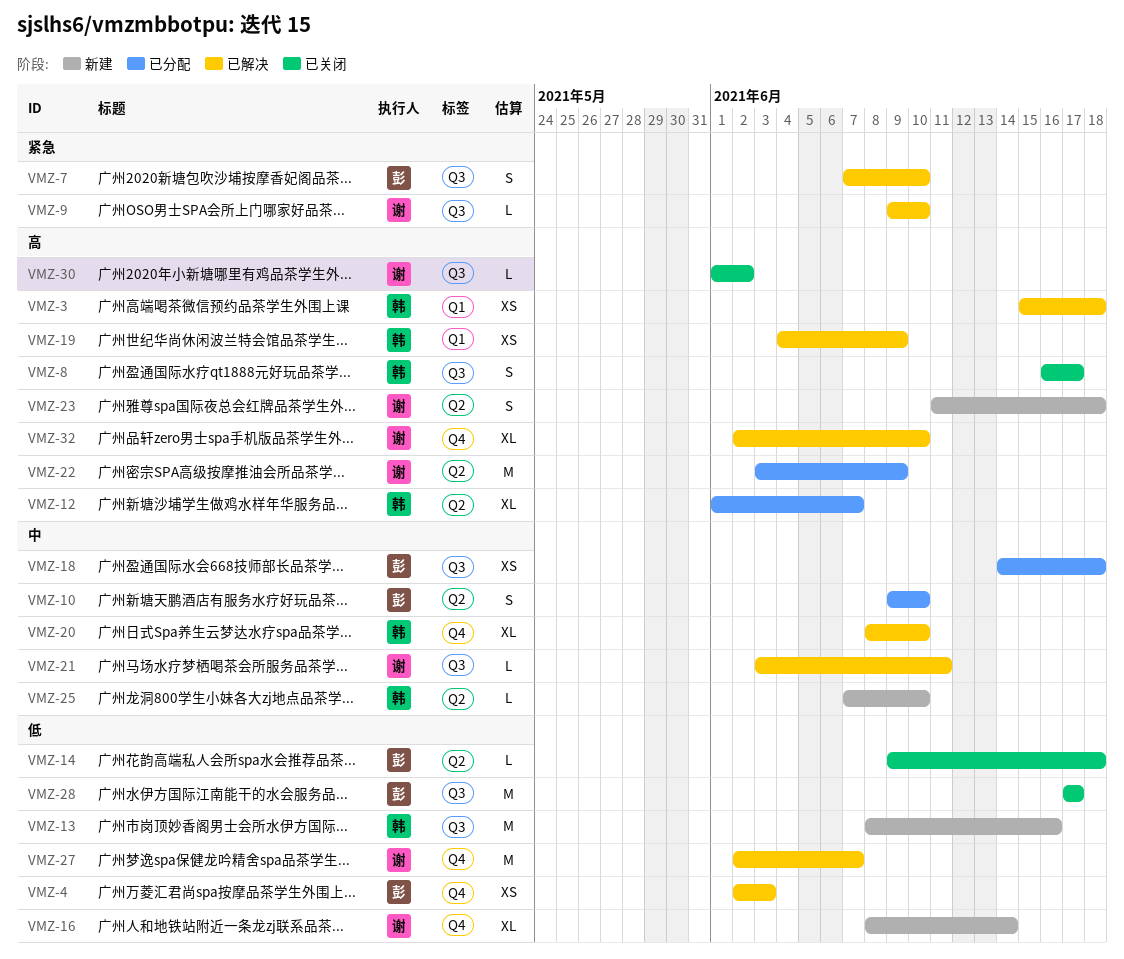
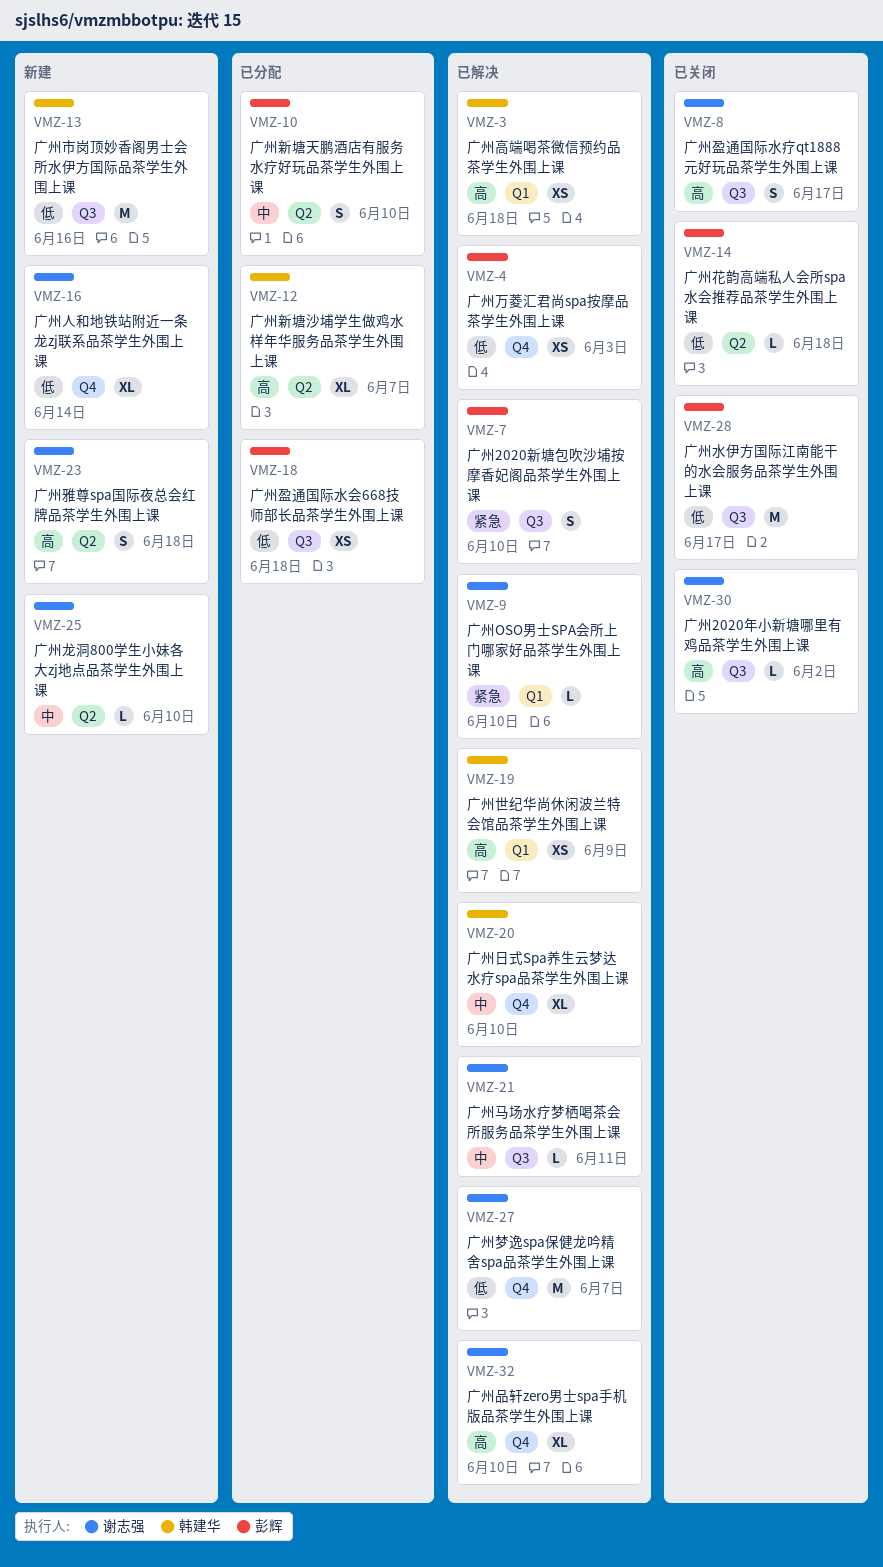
VMZ-8, owner: 韩建华 -> 谢志强
VMZ-9, label: Q3 -> Q1
VMZ-18, priority: 中 -> 低
VMZ-22: present -> none
VMZ-25, owner: 韩建华 -> 谢志强

